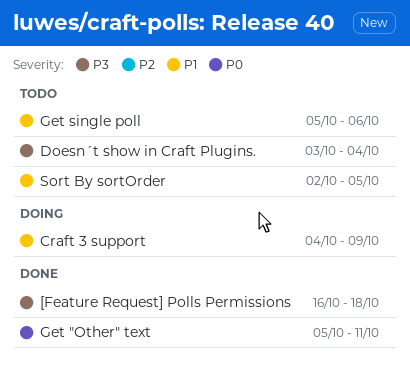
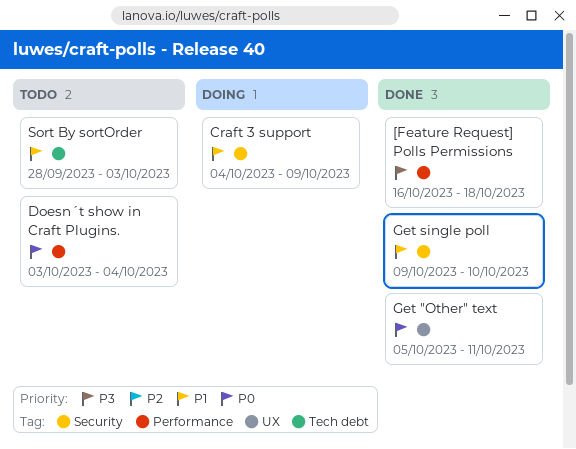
Doesn´t show in Craft Plugins., priority: P3 -> P0
Get single poll, status: Todo -> Done
Get single poll, start: Oct 5 -> Oct 9
Get single poll, due: Oct 6 -> Oct 10
Sort By sortOrder, start: Oct 2 -> Sep 28
Sort By sortOrder, due: Oct 5 -> Oct 3

